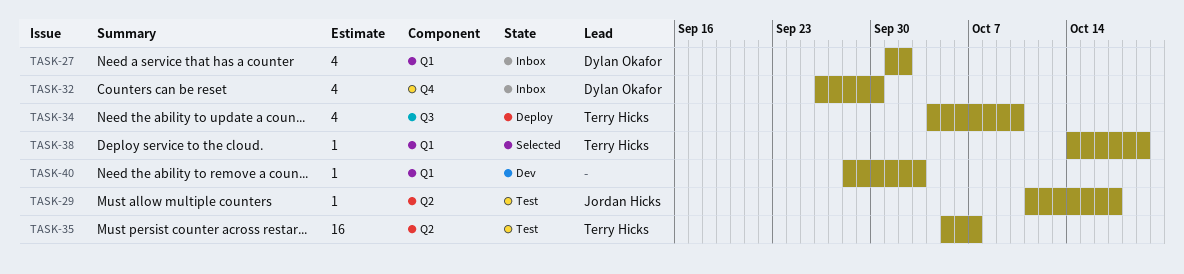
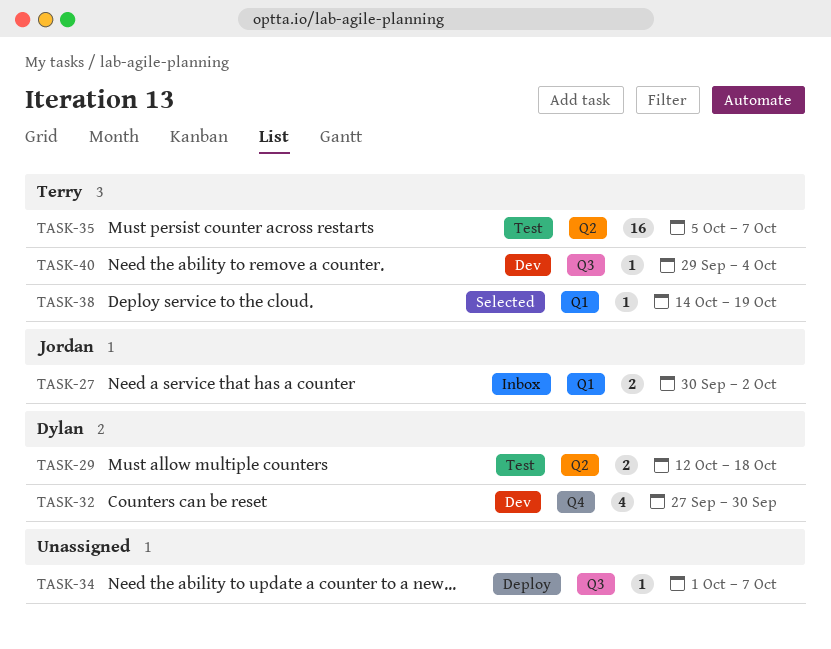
TASK-27, owner: Dylan Okafor -> Jordan Hicks
TASK-27, estimate: 4 -> 2
TASK-27, start: Oct 1 -> Sep 30
TASK-29, owner: Jordan Hicks -> Dylan Okafor
TASK-29, estimate: 1 -> 2
TASK-29, start: Oct 11 -> Oct 12
TASK-29, due: Oct 17 -> Oct 18
TASK-32, status: Inbox -> Dev
TASK-32, start: Sep 26 -> Sep 27
TASK-34, owner: Terry Hicks -> none
TASK-34, estimate: 4 -> 1
TASK-34, start: Oct 4 -> Oct 1
TASK-34, due: Oct 10 -> Oct 7
TASK-40, owner: none -> Terry Hicks
TASK-40, label: Q1 -> Q3
TASK-40, start: Sep 28 -> Sep 29
TASK-40, due: Oct 3 -> Oct 4

